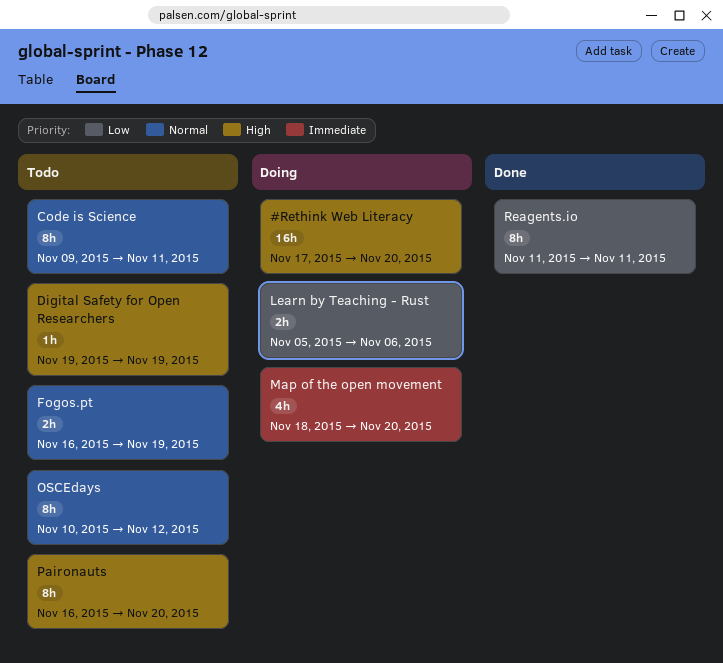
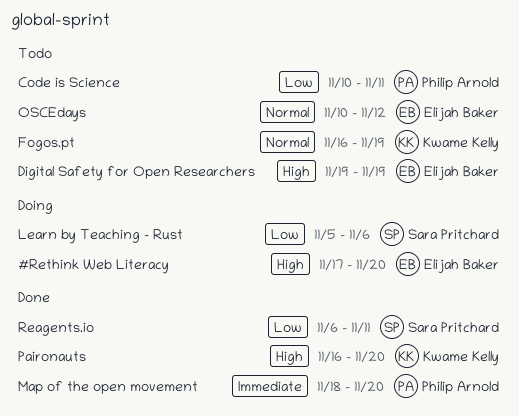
Code is Science, priority: Normal -> Low
Code is Science, start: Nov 9 -> Nov 10
Map of the open movement, status: Doing -> Done
Paironauts, status: Todo -> Done
Reagents.io, start: Nov 11 -> Nov 6

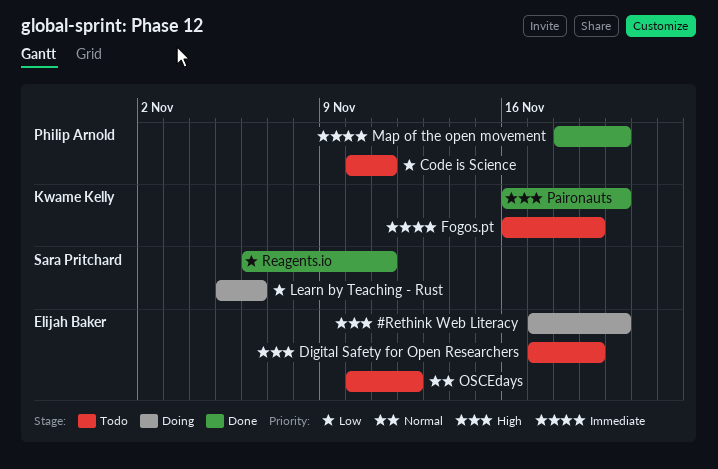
Digital Safety for Open Researchers, start: Nov 19 -> Nov 17
Fogos.pt, priority: Normal -> Immediate

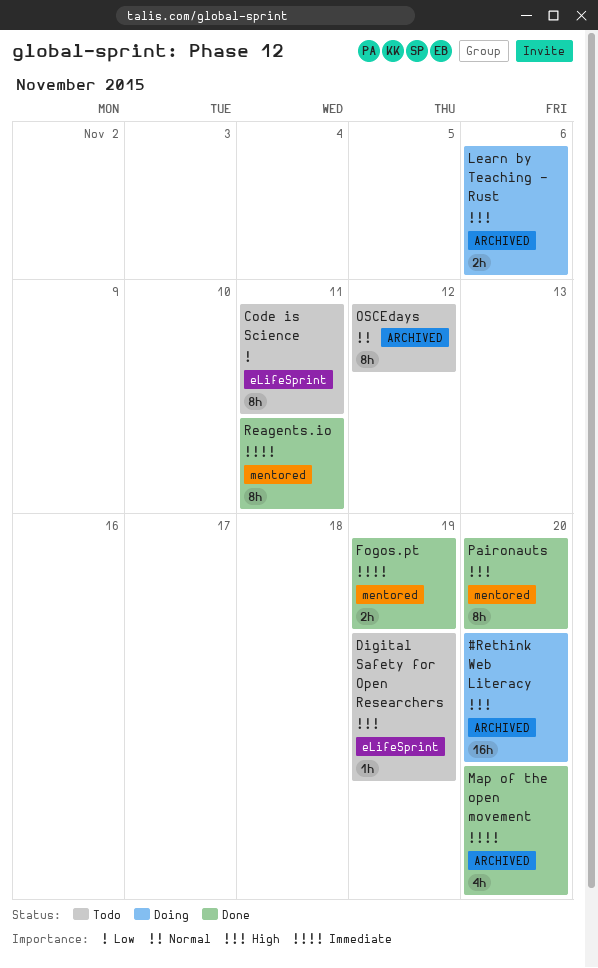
Fogos.pt, status: Todo -> Done
Learn by Teaching - Rust, priority: Low -> High
Reagents.io, priority: Low -> Immediate

